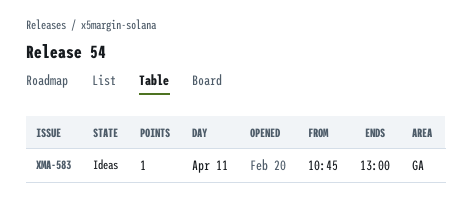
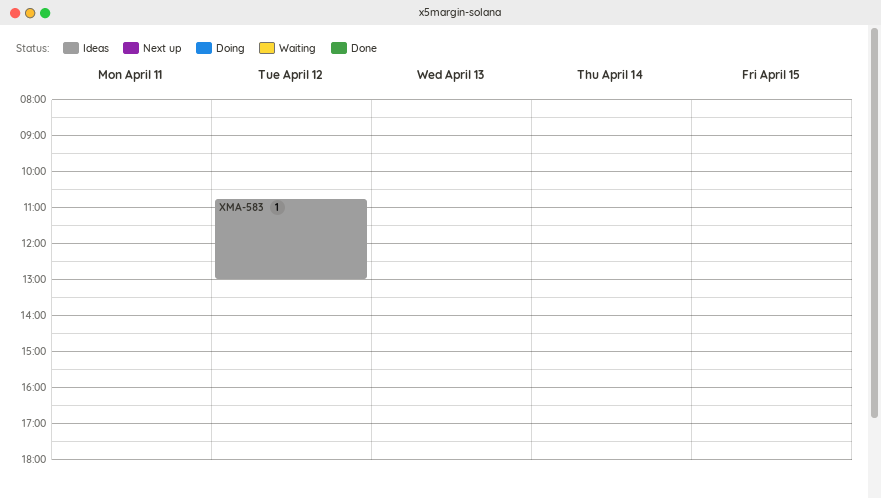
XMA-583, day: Apr 11 -> Apr 12

